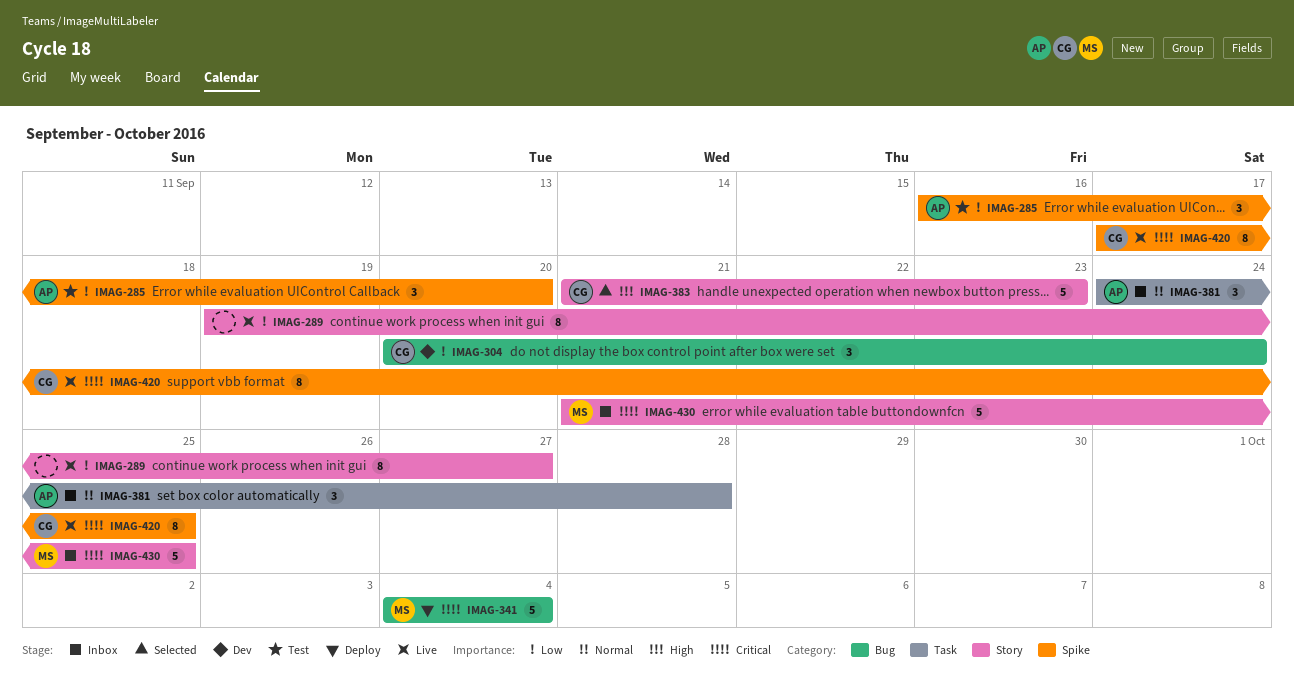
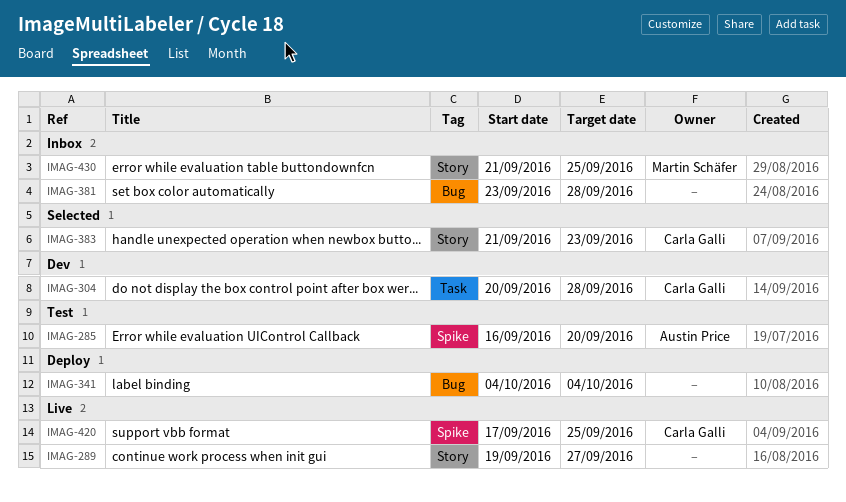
IMAG-304, label: Bug -> Task
IMAG-304, due: Sep 24 -> Sep 28
IMAG-341, owner: Martin Schäfer -> none
IMAG-381, owner: Austin Price -> none
IMAG-381, label: Task -> Bug
IMAG-381, start: Sep 24 -> Sep 23

